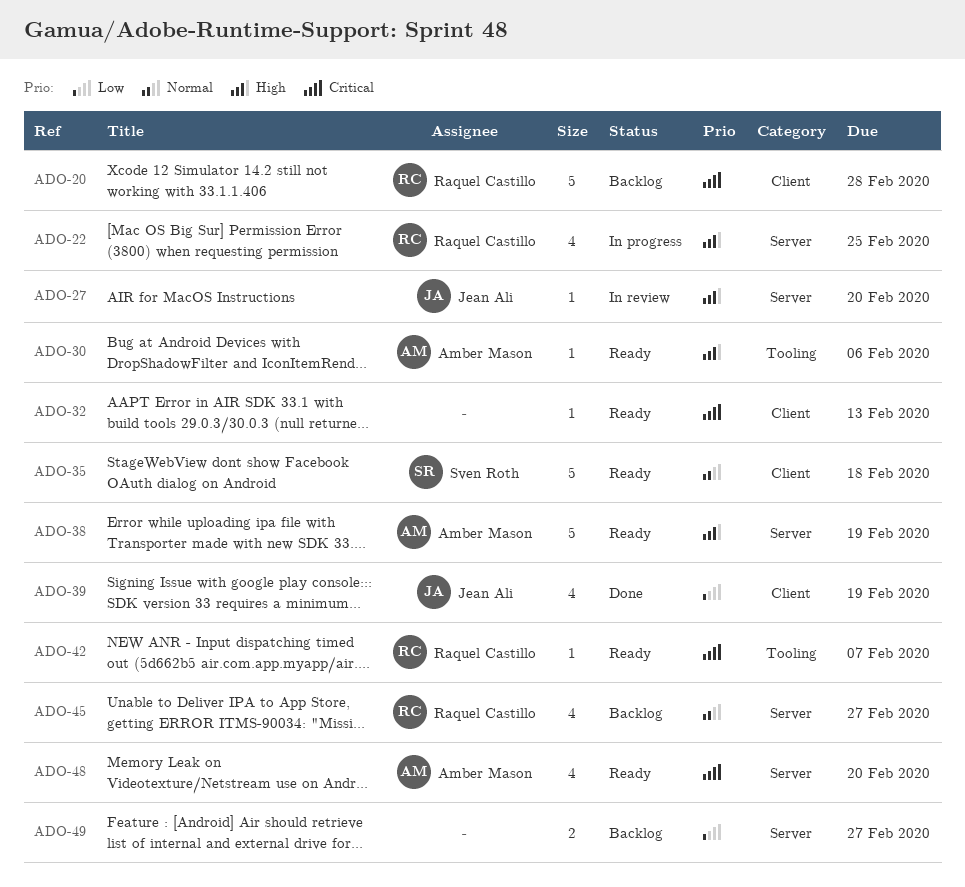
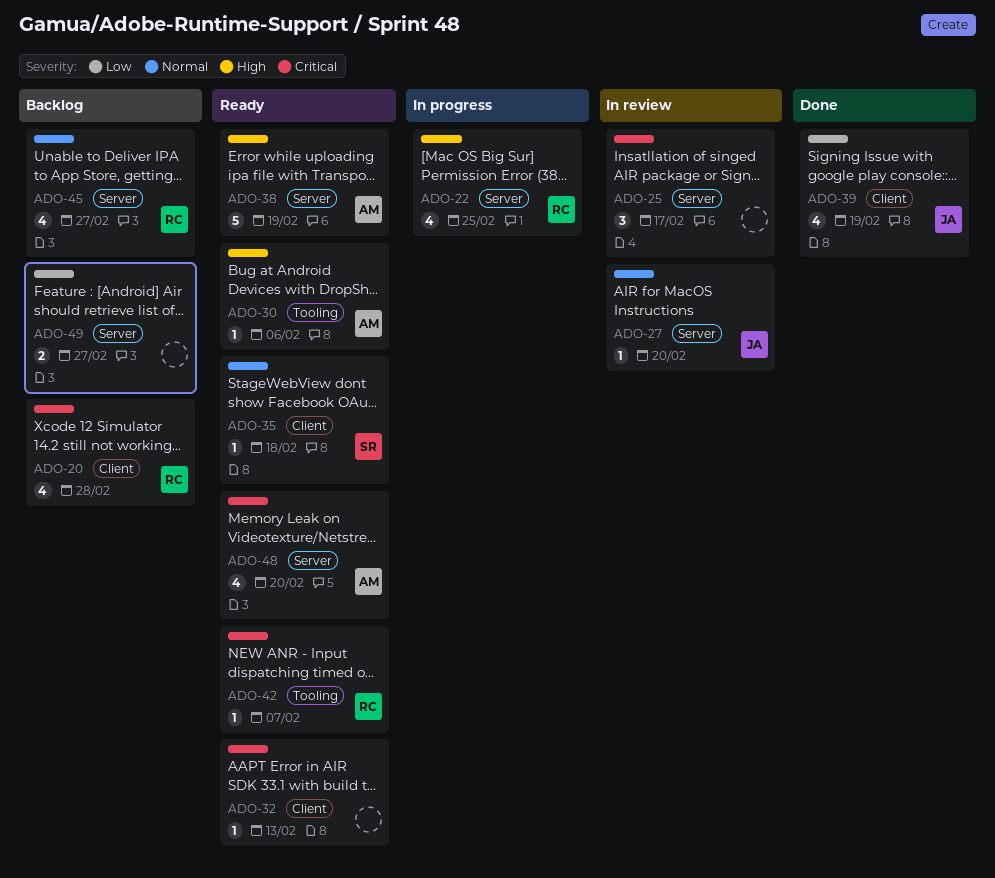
ADO-20, estimate: 5 -> 4
ADO-25: none -> present
ADO-27, priority: High -> Normal
ADO-35, estimate: 5 -> 1

